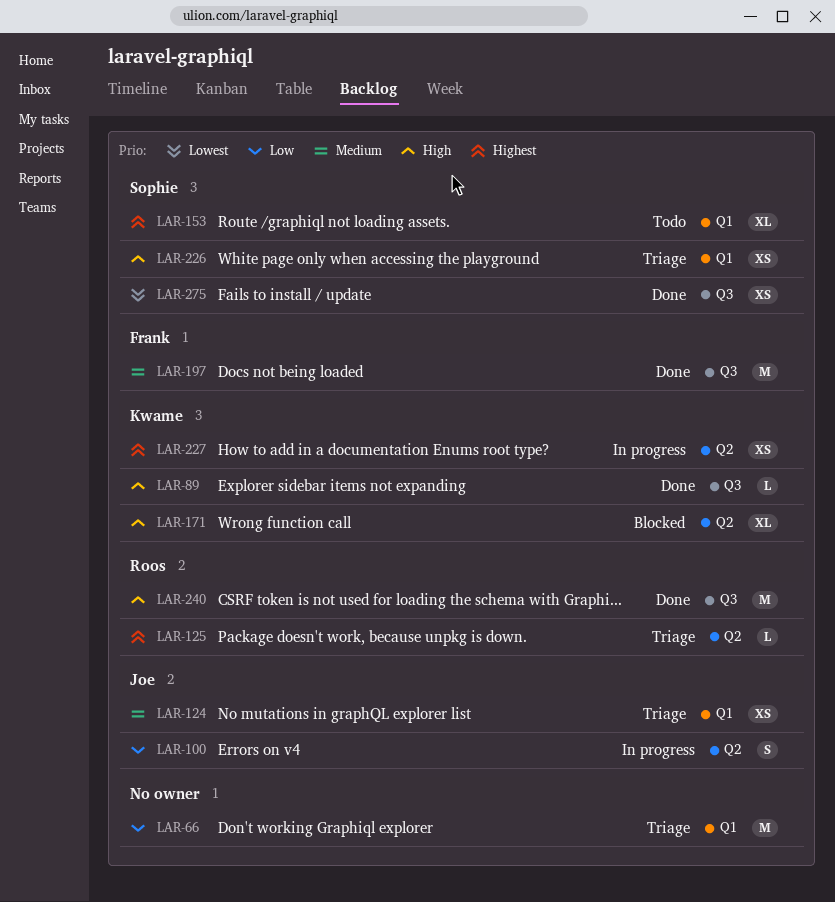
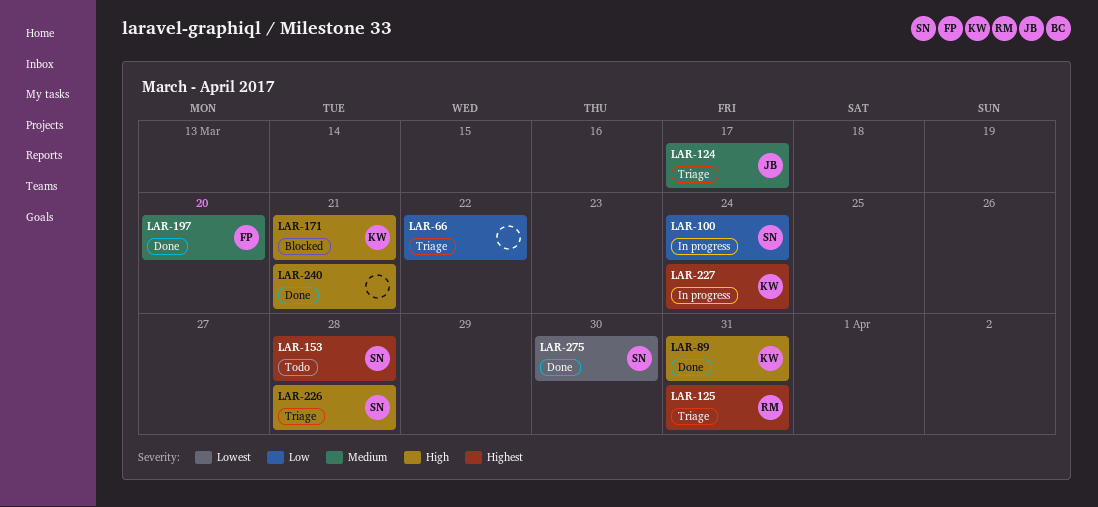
LAR-100, owner: Joe -> Sophie
LAR-240, owner: Roos -> none

